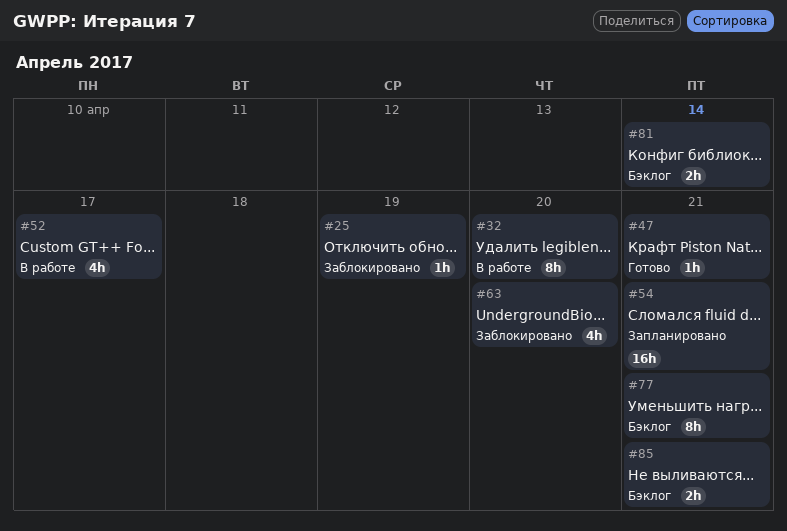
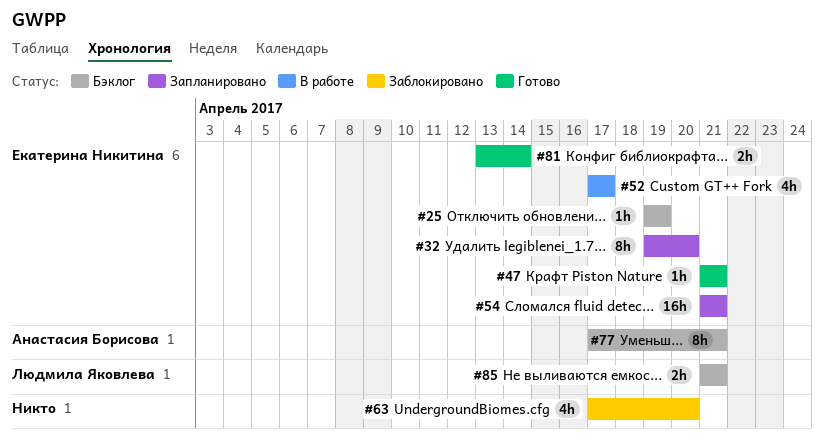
#25, status: Заблокировано -> Бэклог
#32, status: В работе -> Запланировано
#81, status: Бэклог -> Готово

